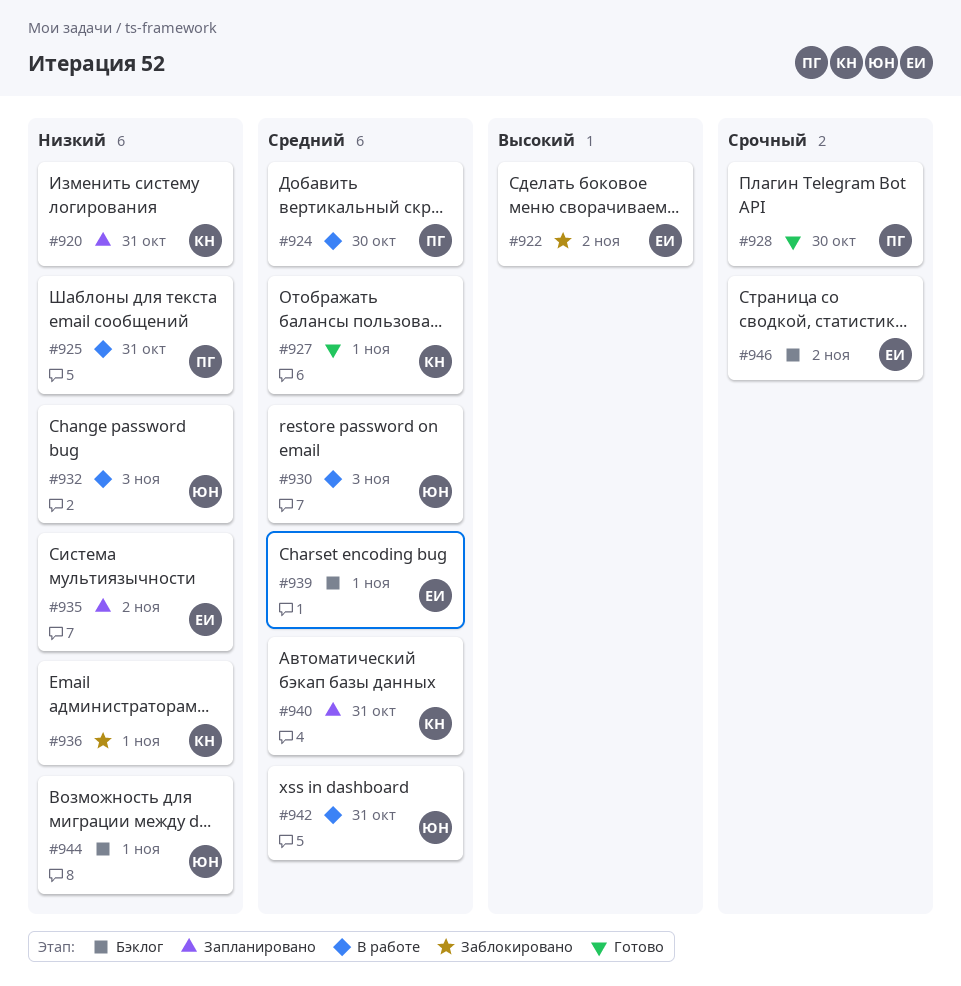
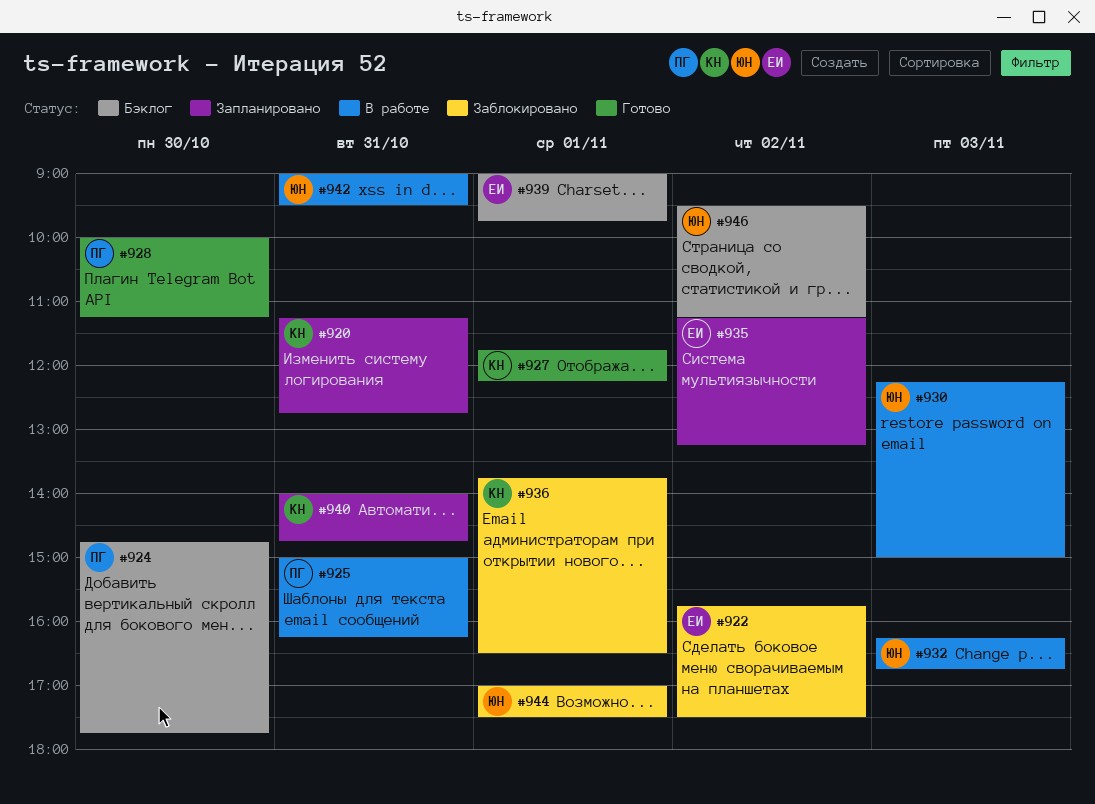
#924, status: В работе -> Бэклог
#944, status: Бэклог -> Заблокировано
#946, owner: ЕИ -> ЮН

